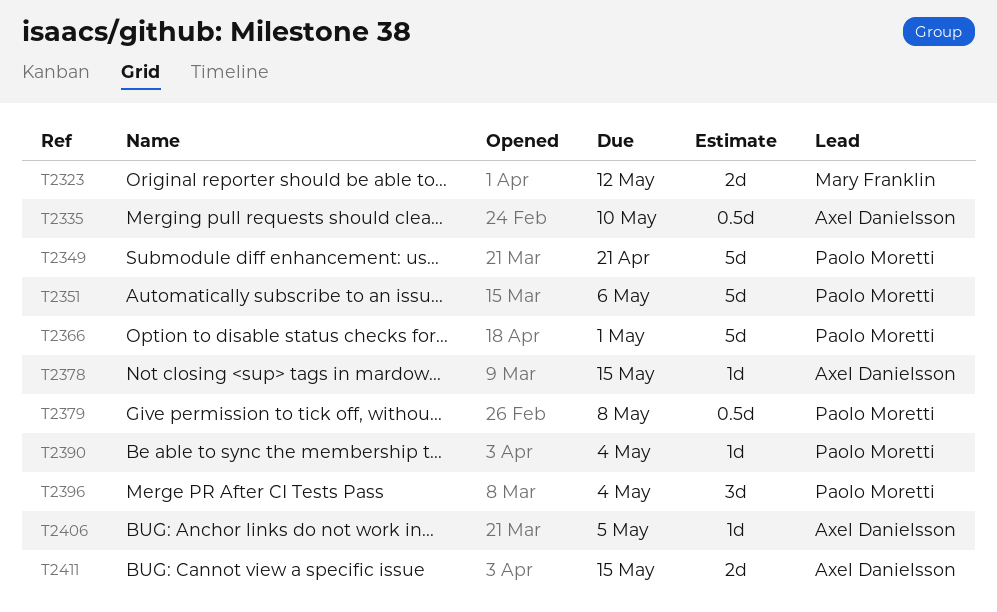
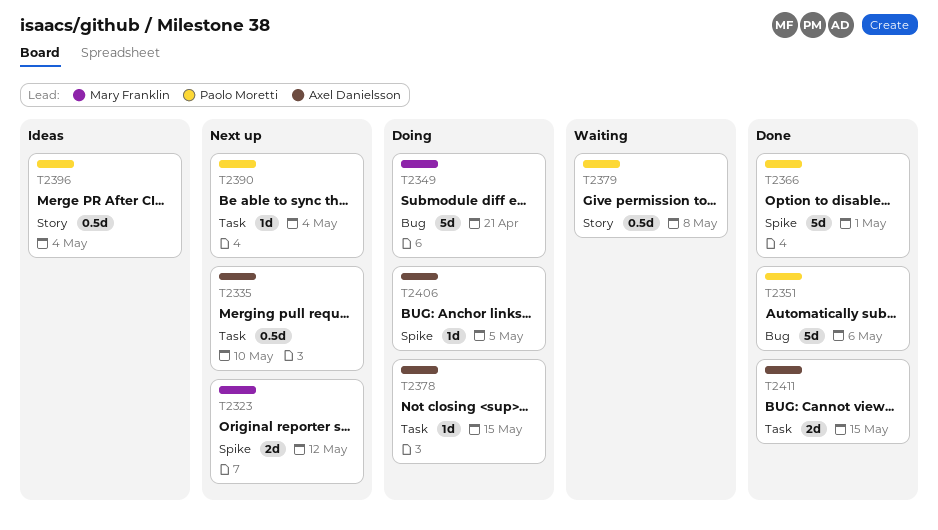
T2349, owner: Paolo Moretti -> Mary Franklin
T2396, estimate: 3d -> 0.5d

